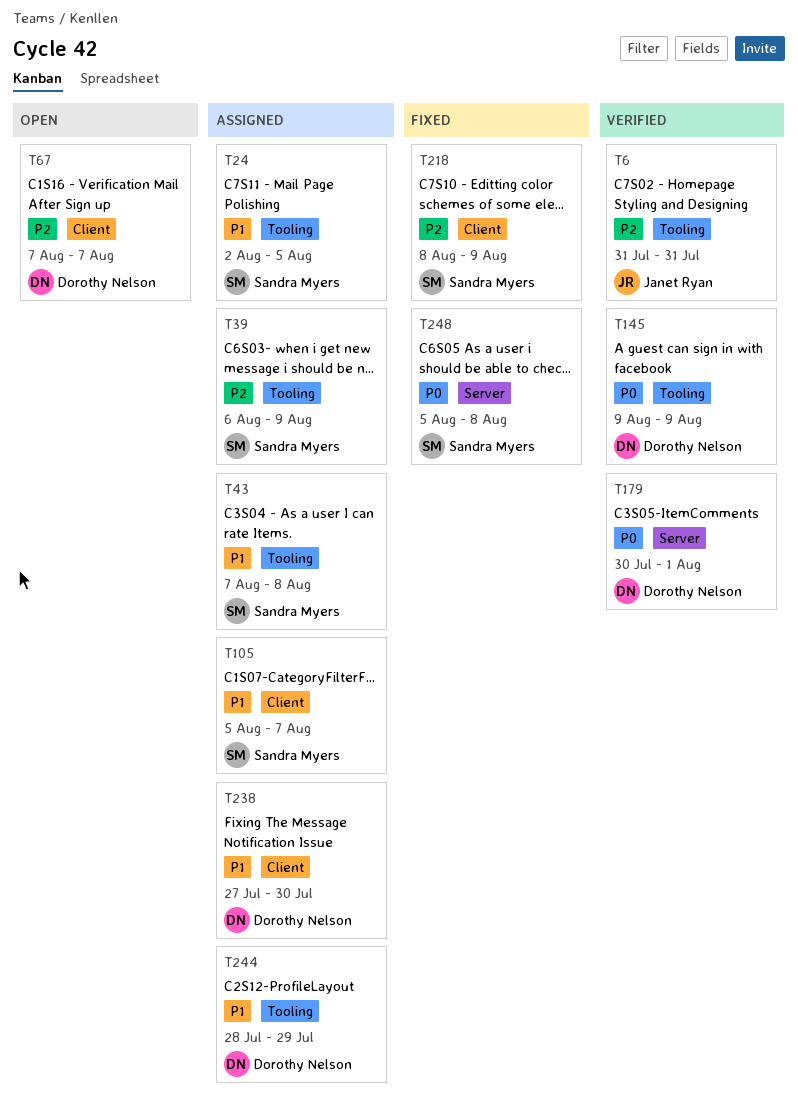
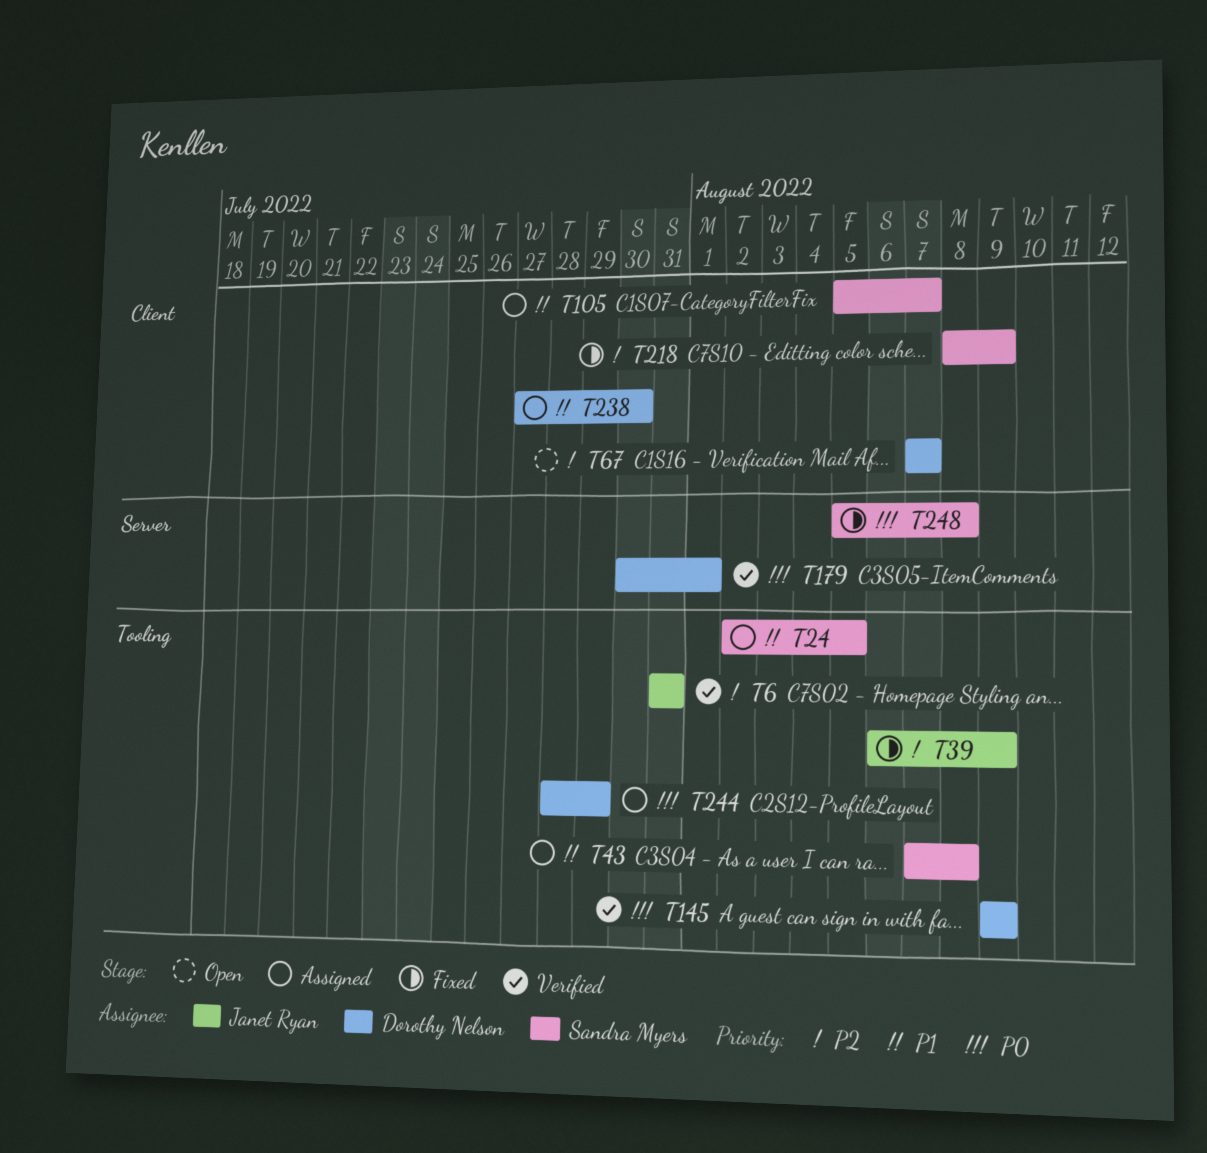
T39, status: Assigned -> Fixed
T39, owner: Sandra Myers -> Janet Ryan
T244, priority: P1 -> P0

